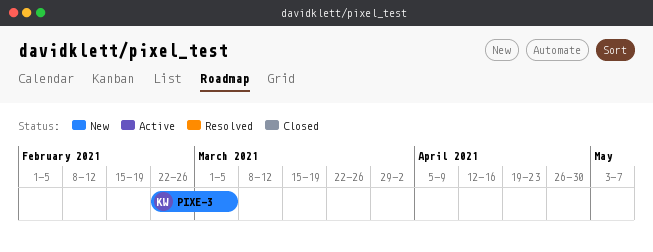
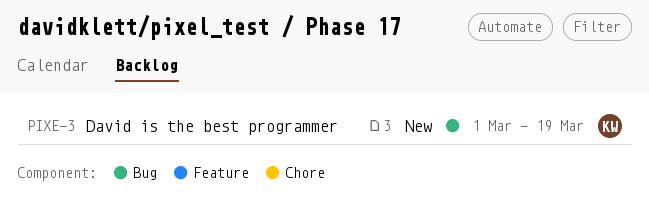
PIXE-3, start: Feb 22 -> Mar 1
PIXE-3, due: Mar 5 -> Mar 19

